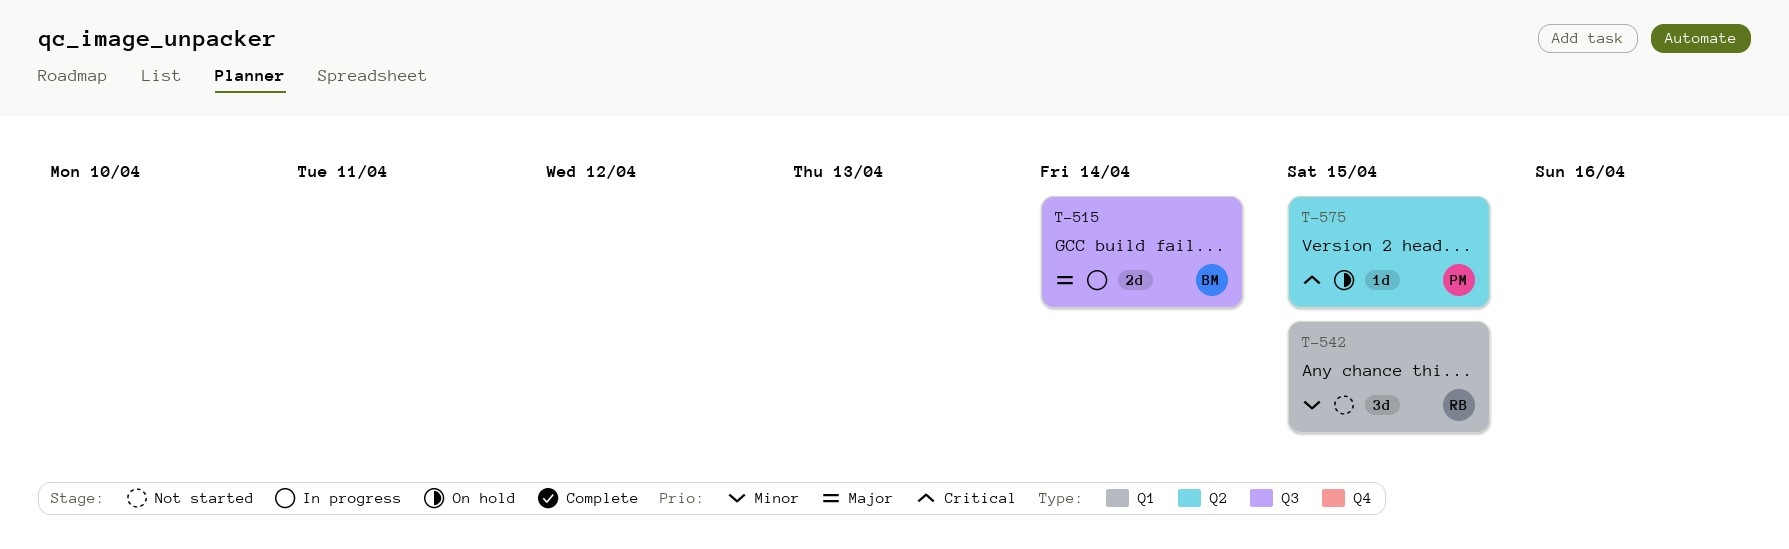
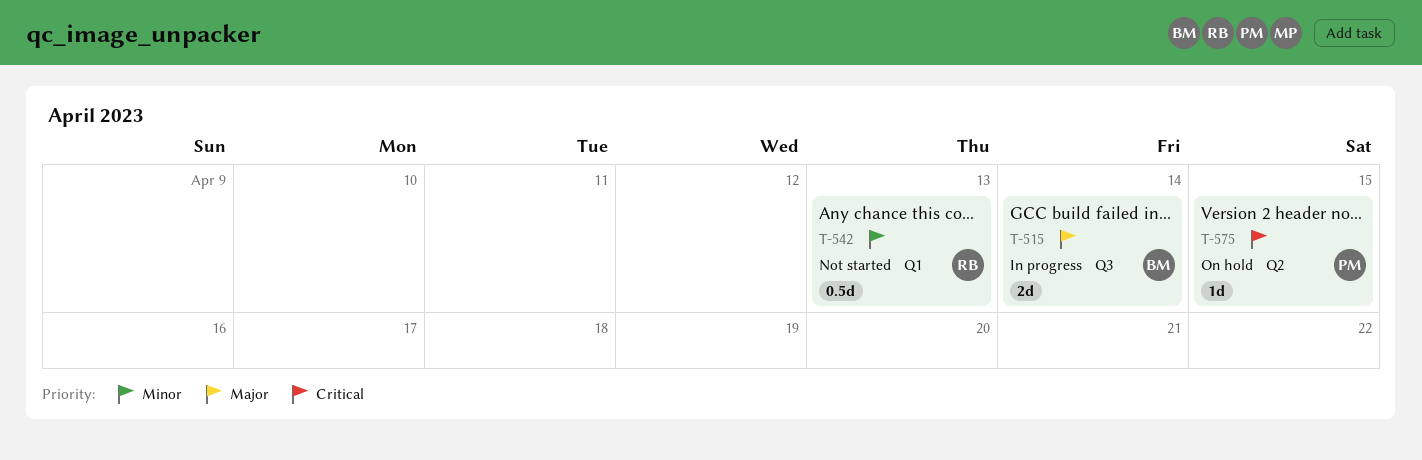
T-542, estimate: 3d -> 0.5d
T-542, due: Apr 15 -> Apr 13

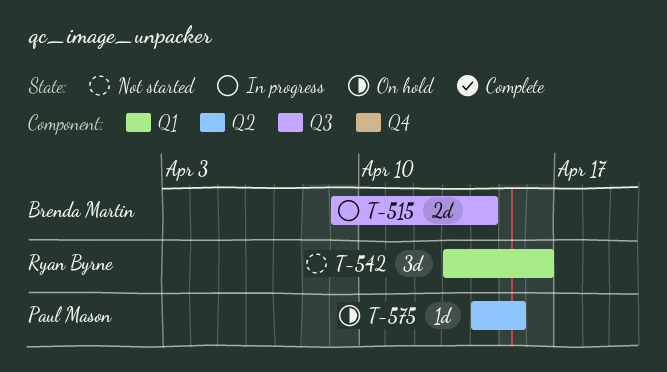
T-542, estimate: 0.5d -> 3d
T-542, due: Apr 13 -> Apr 16

